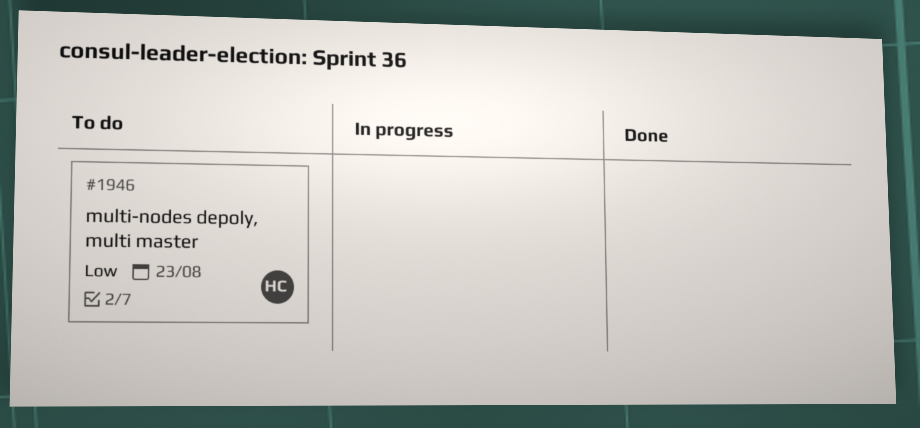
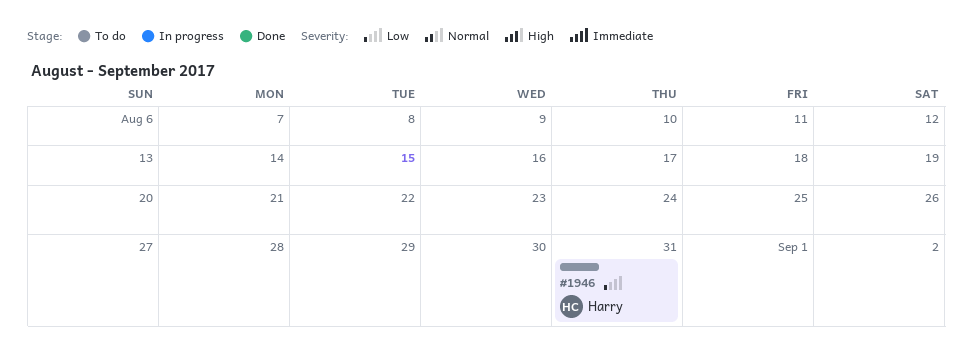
#1946, due: Aug 23 -> Aug 31

